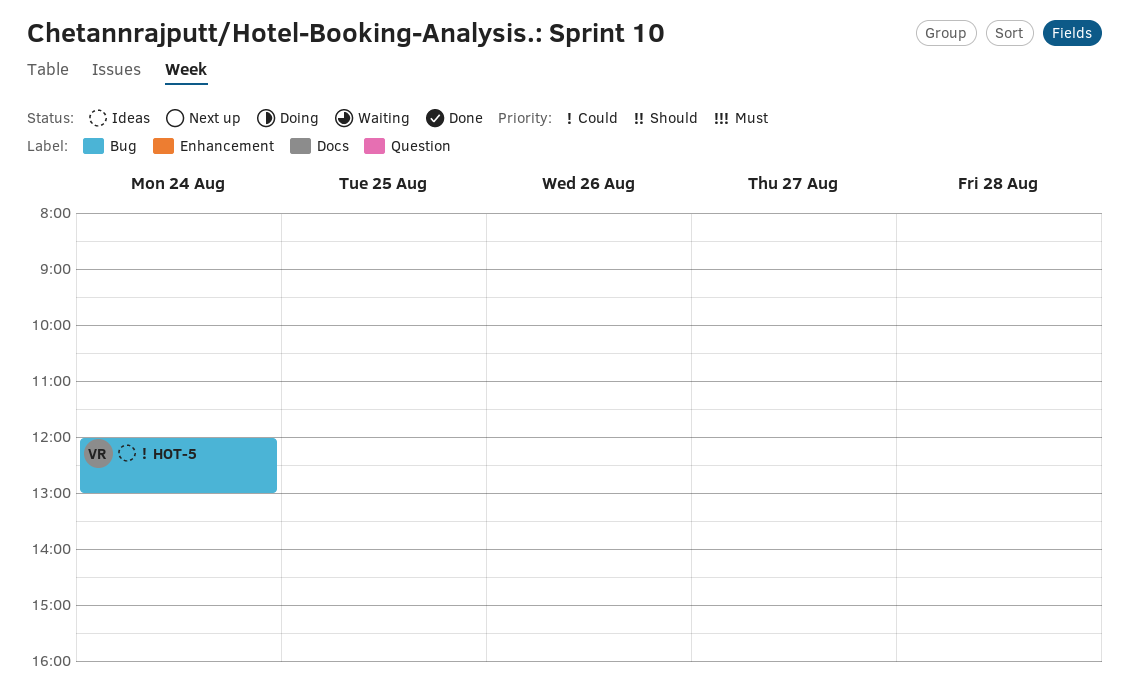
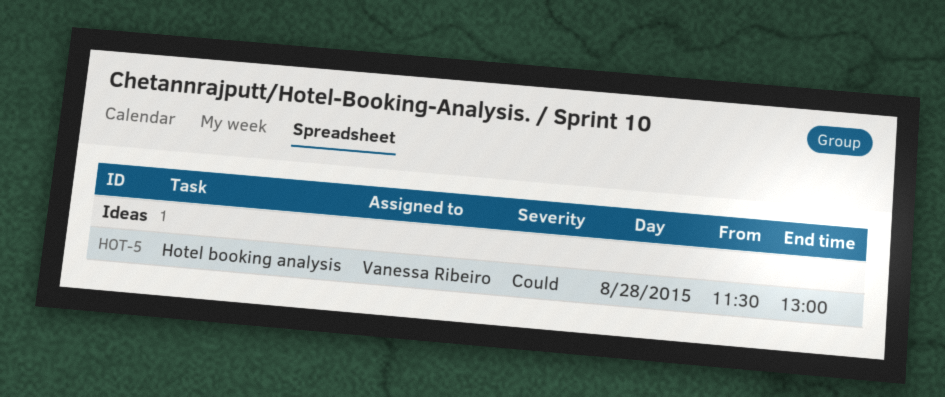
HOT-5, day: Aug 24 -> Aug 28
HOT-5, begins: 12:00 -> 11:30

